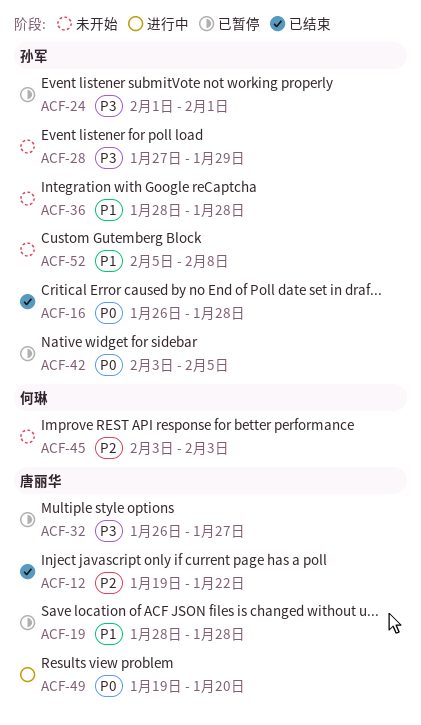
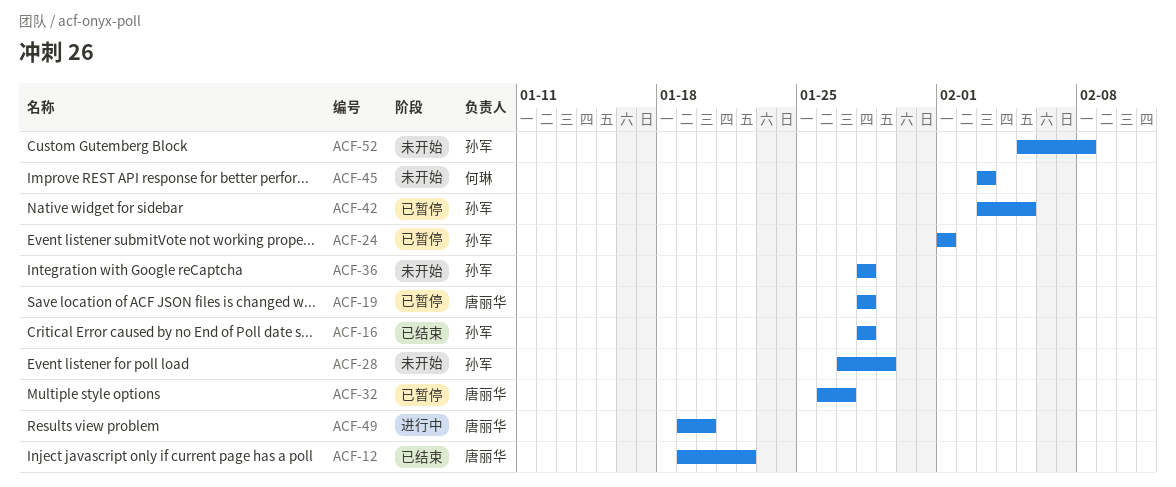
ACF-16, start: Jan 26 -> Jan 28

